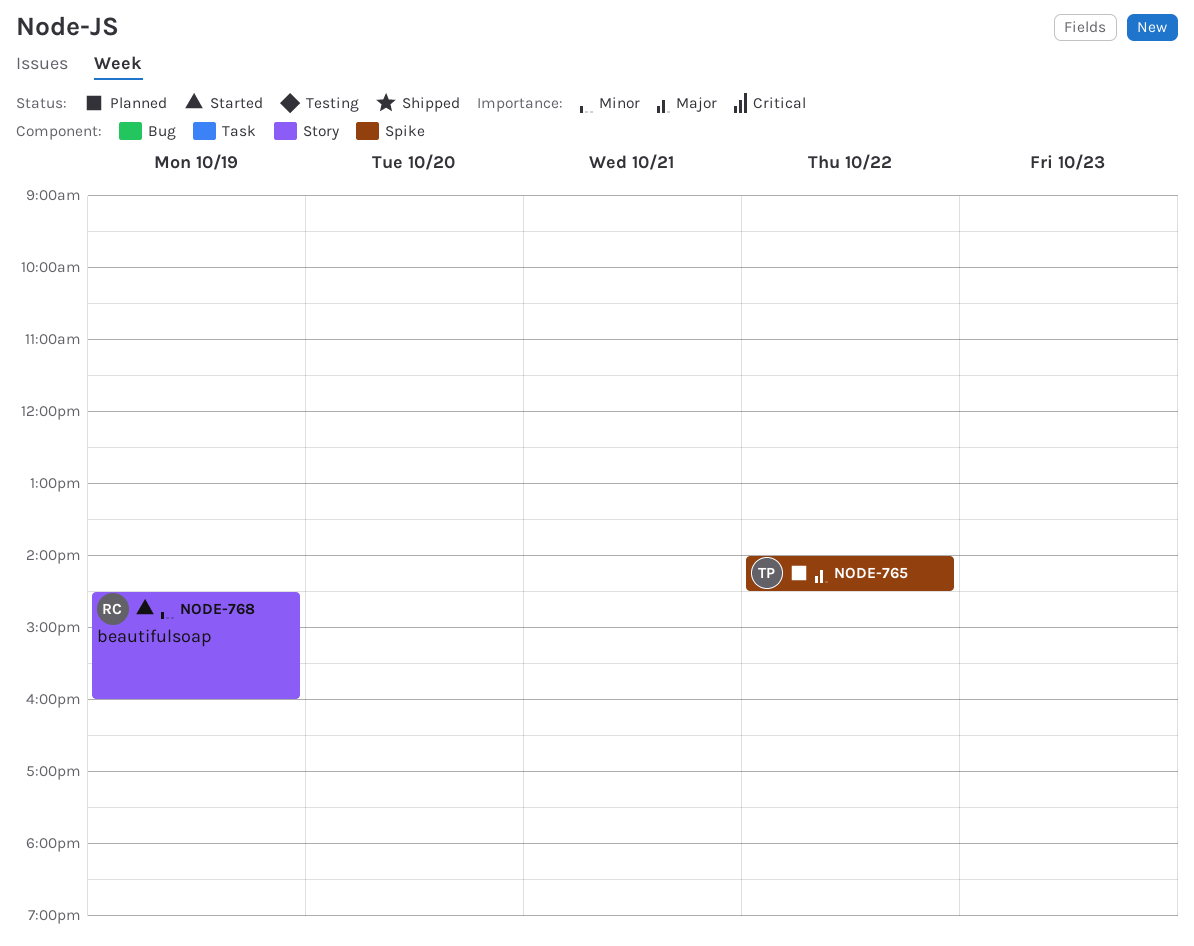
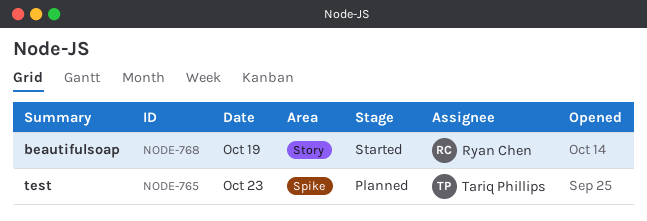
NODE-765, day: Oct 22 -> Oct 23

